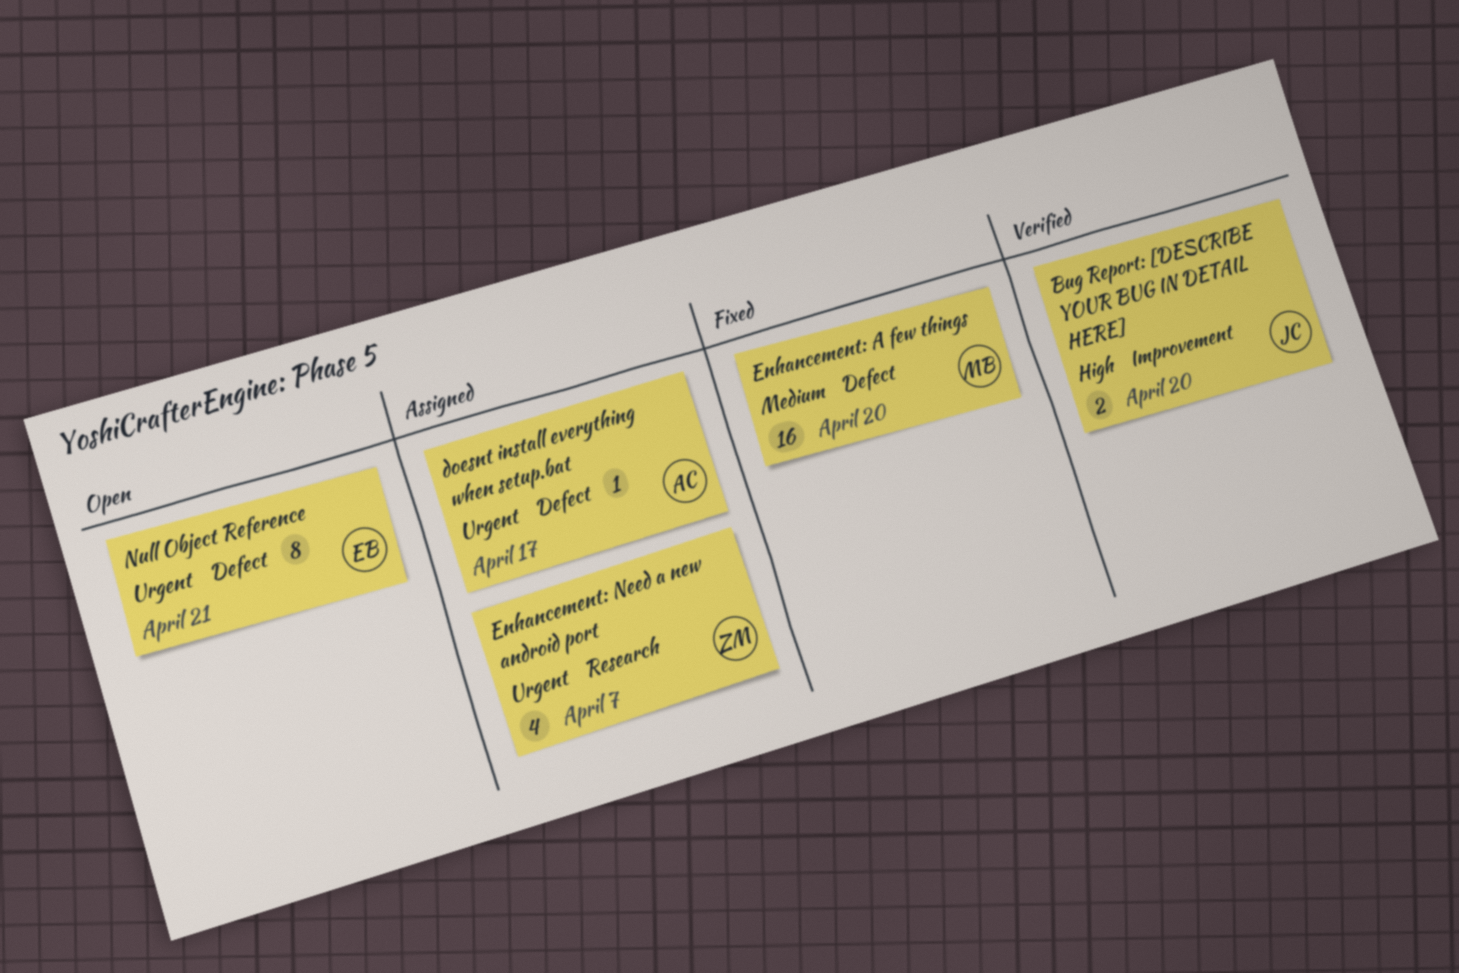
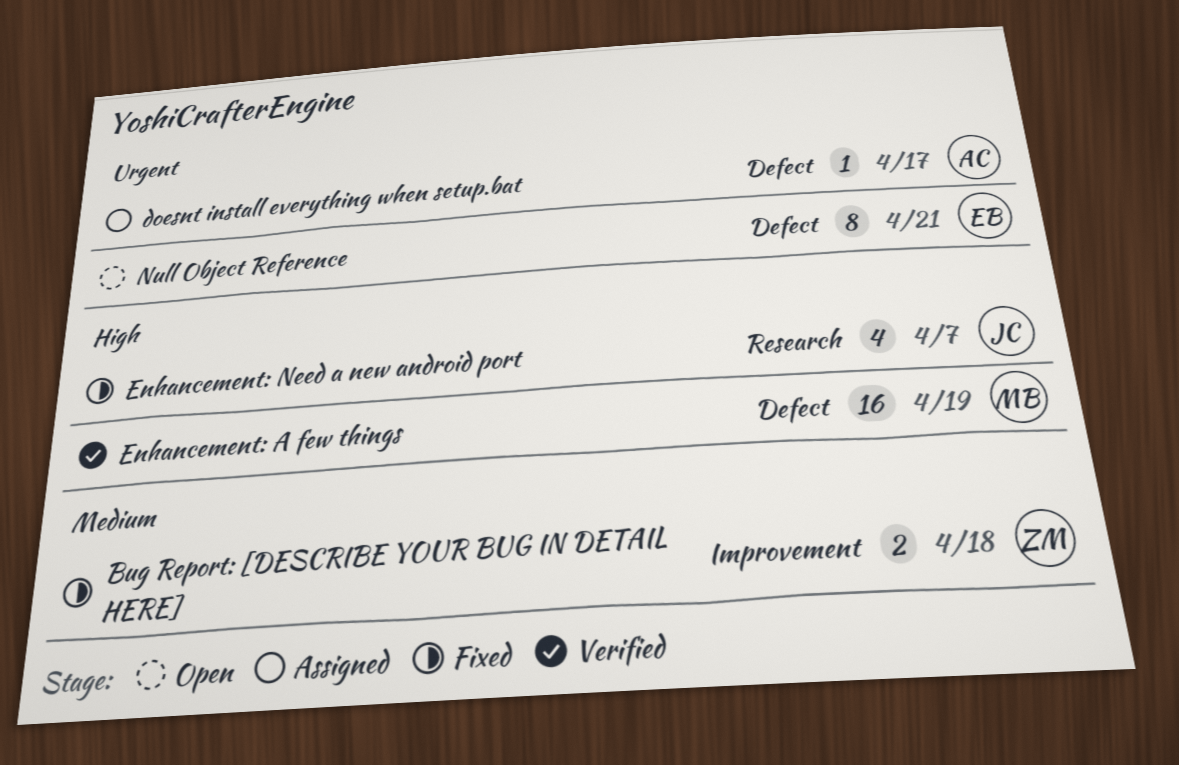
Bug Report: [DESCRIBE YOUR BUG IN DETAIL HERE], status: Verified -> Fixed
Bug Report: [DESCRIBE YOUR BUG IN DETAIL HERE], owner: JC -> ZM
Bug Report: [DESCRIBE YOUR BUG IN DETAIL HERE], priority: High -> Medium
Bug Report: [DESCRIBE YOUR BUG IN DETAIL HERE], due: Apr 20 -> Apr 18
Enhancement: A few things, status: Fixed -> Verified
Enhancement: A few things, priority: Medium -> High
Enhancement: A few things, due: Apr 20 -> Apr 19
Enhancement: Need a new android port, status: Assigned -> Fixed
Enhancement: Need a new android port, owner: ZM -> JC
Enhancement: Need a new android port, priority: Urgent -> High

